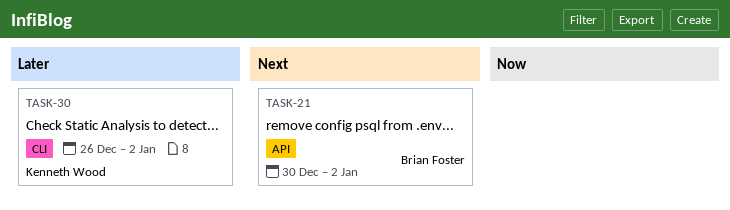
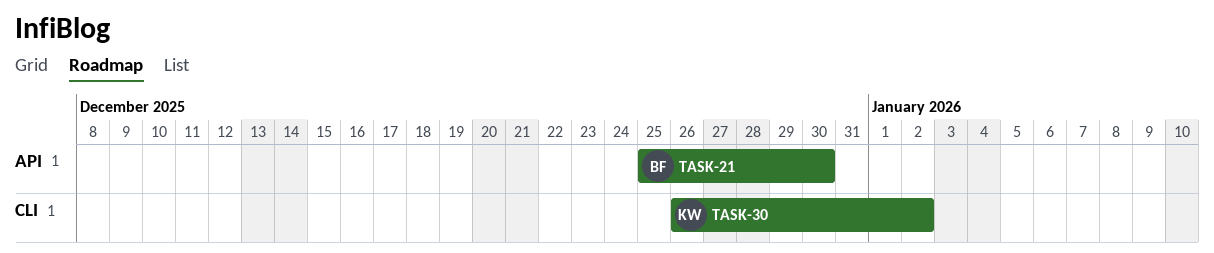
TASK-21, start: Dec 30 -> Dec 25
TASK-21, due: Jan 2 -> Dec 30

